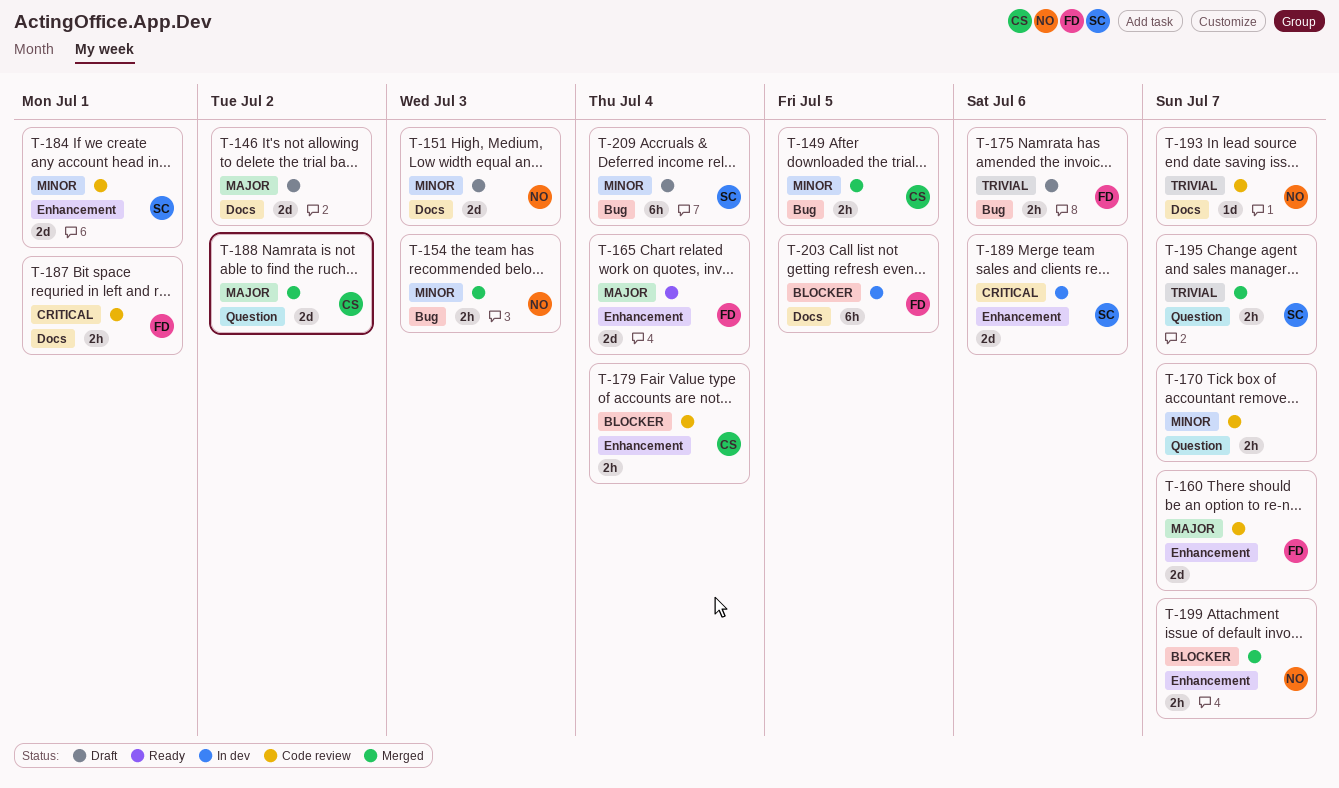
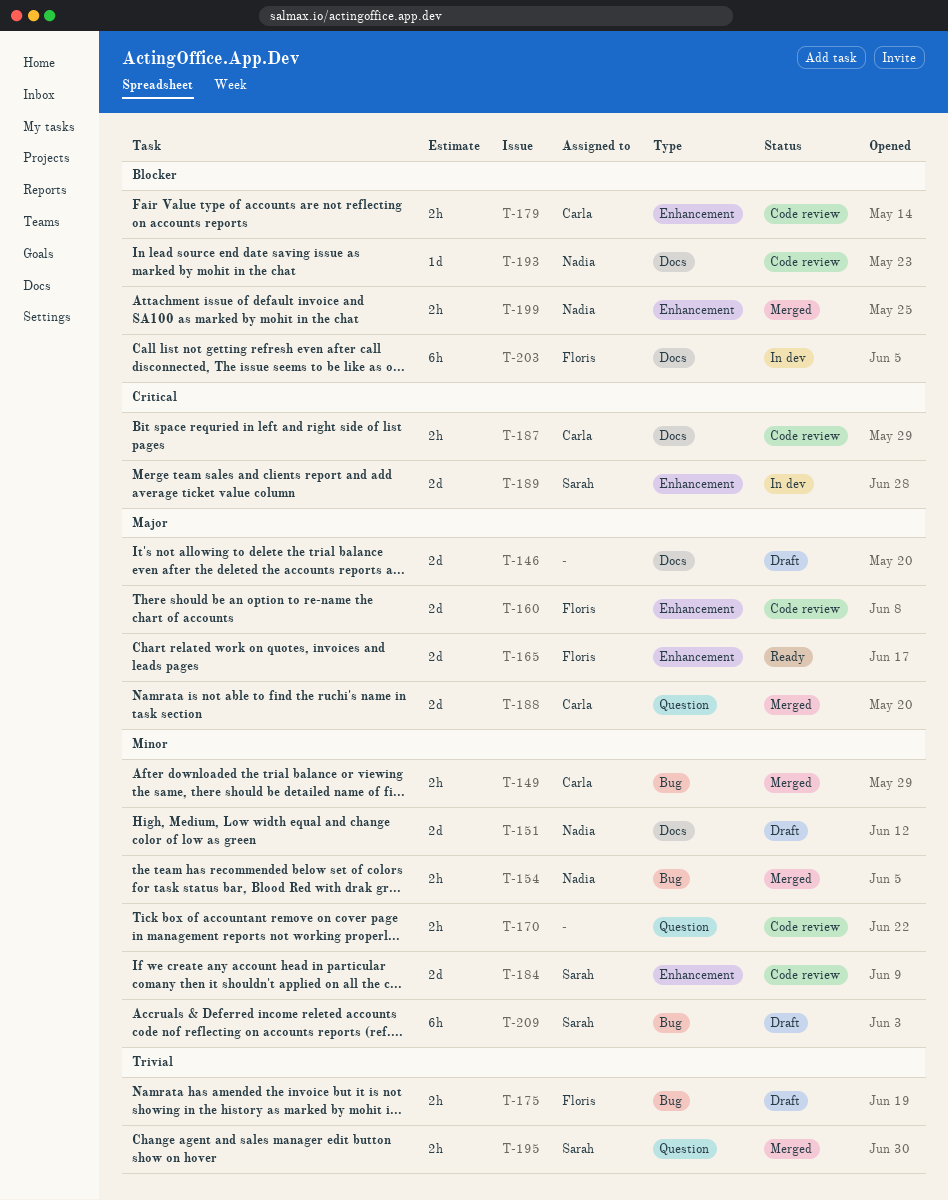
T-187, owner: Floris -> Carla
T-193, priority: Trivial -> Blocker

